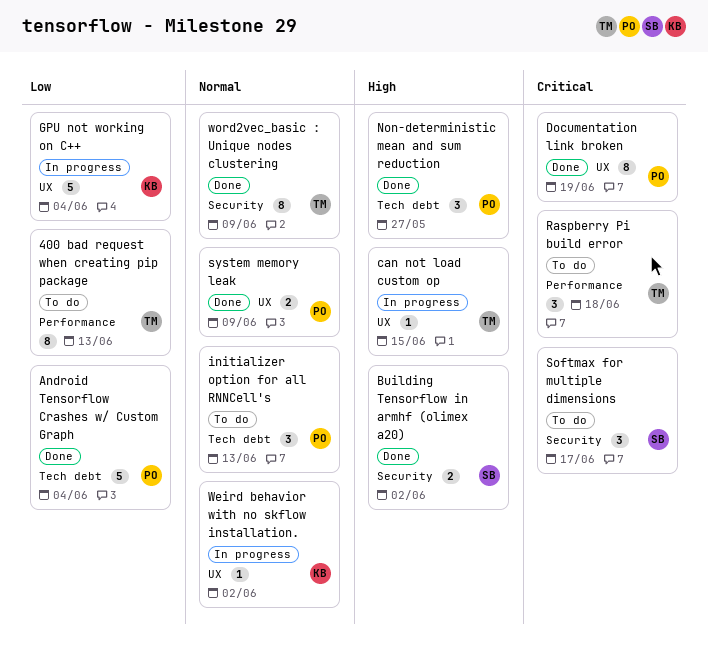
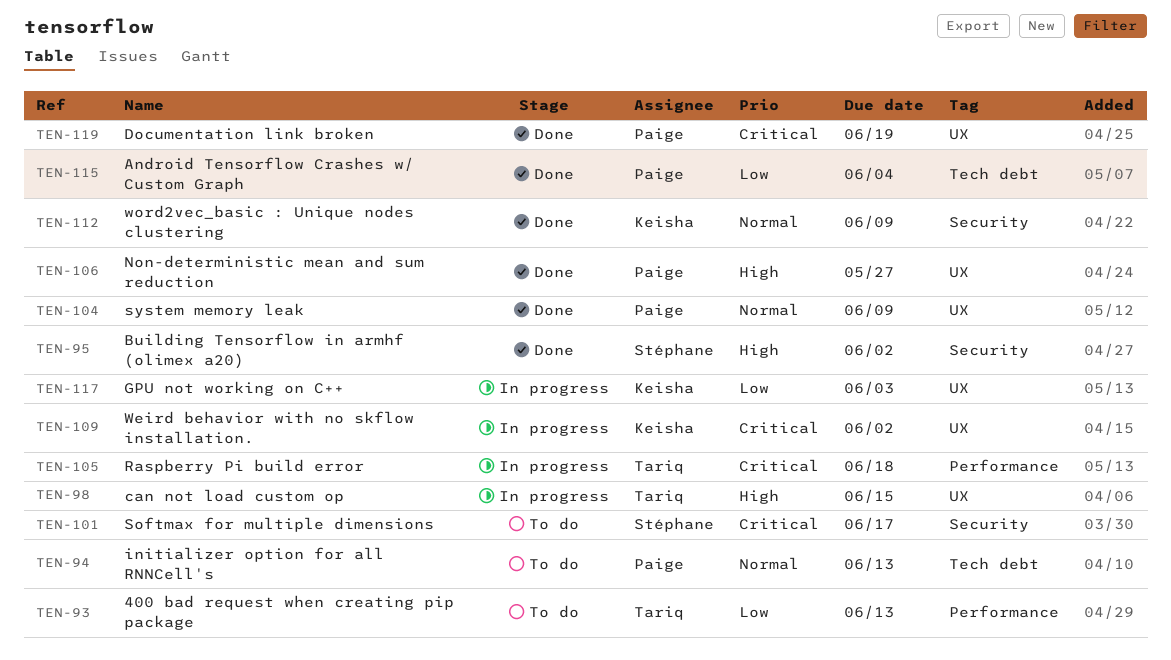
GPU not working on C++, due: Jun 4 -> Jun 3
Non-deterministic mean and sum reduction, label: Tech debt -> UX
Raspberry Pi build error, status: To do -> In progress
Weird behavior with no skflow installation., priority: Normal -> Critical
word2vec_basic : Unique nodes clustering, owner: Tariq -> Keisha

